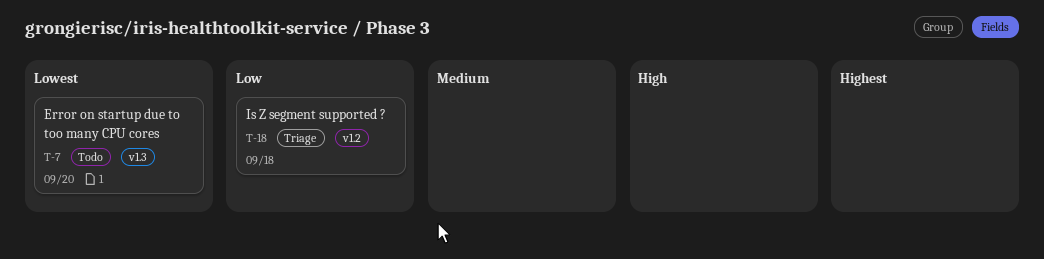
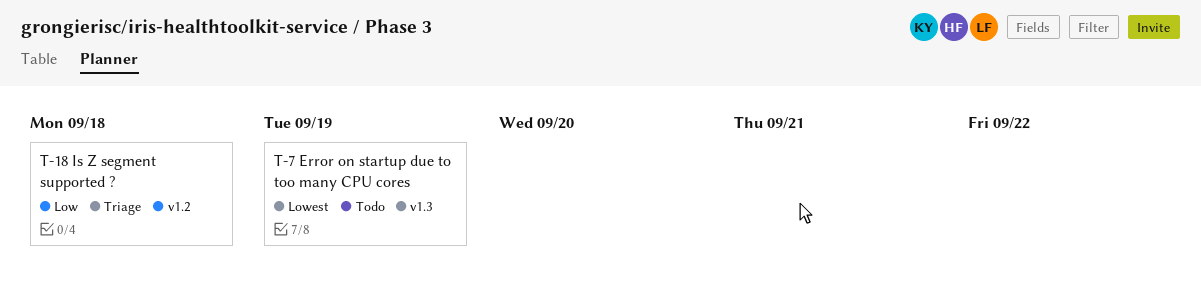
T-7, due: Sep 20 -> Sep 19

